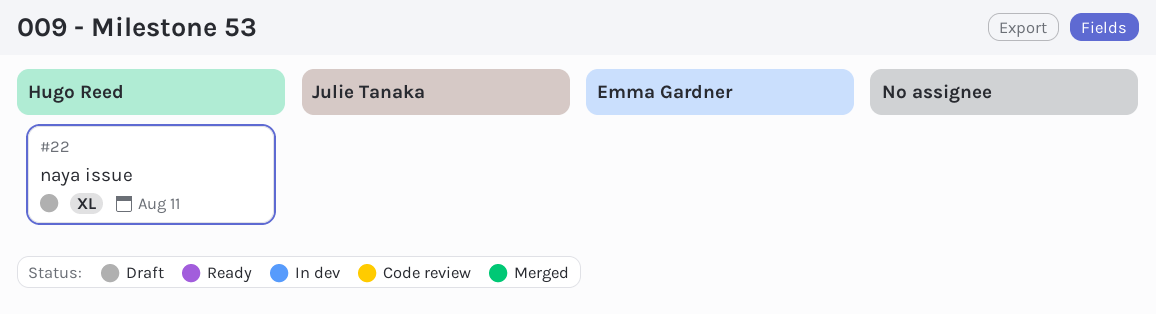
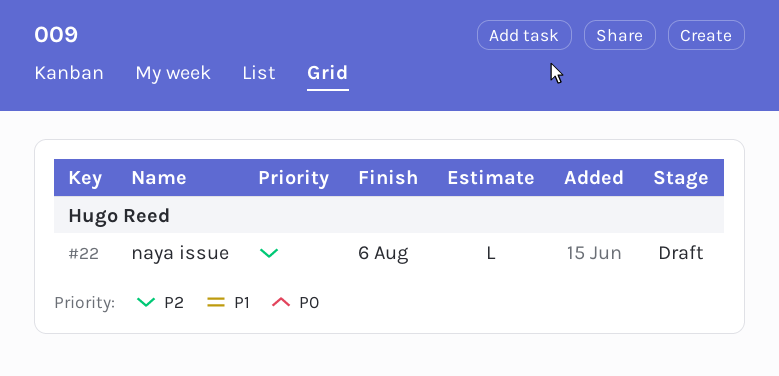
#22, estimate: XL -> L
#22, due: Aug 11 -> Aug 6

